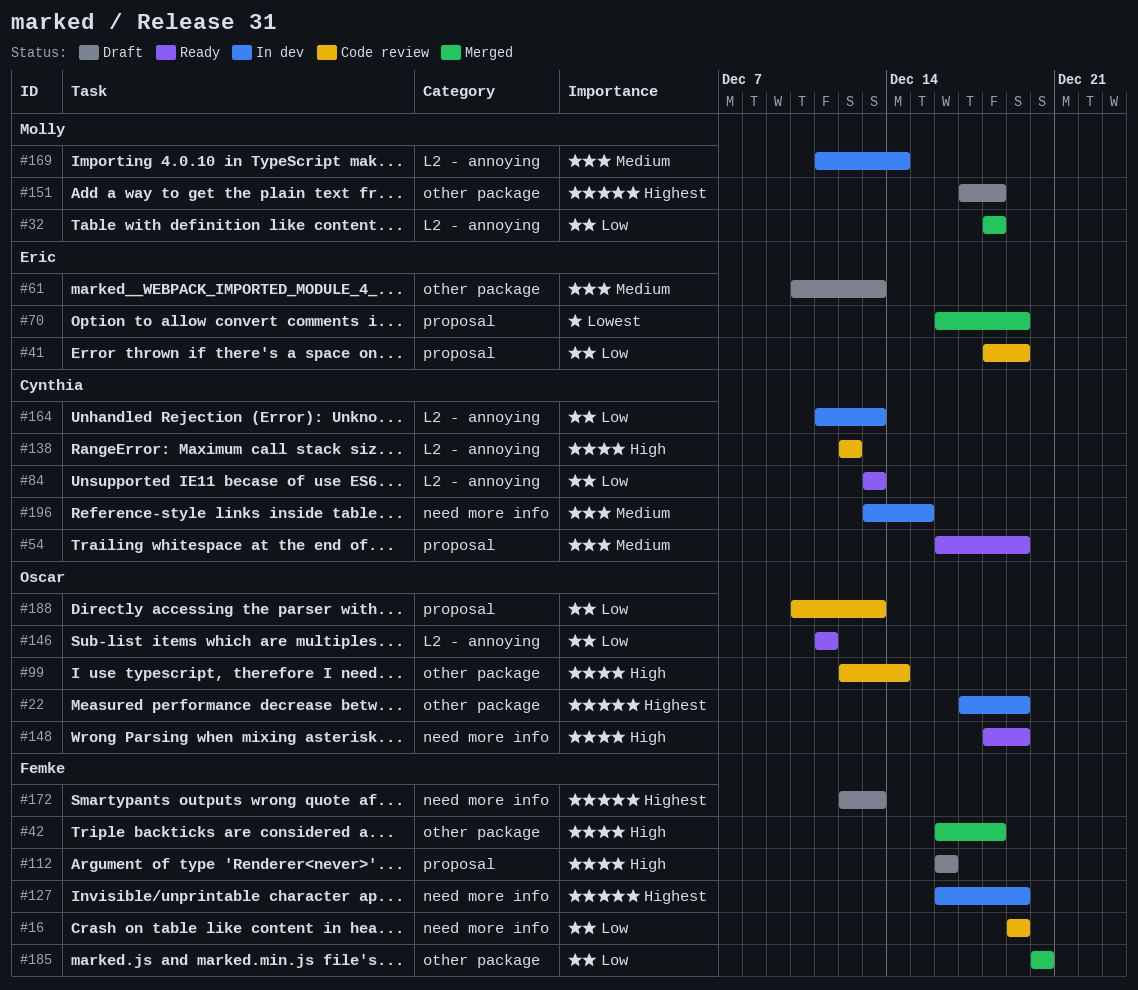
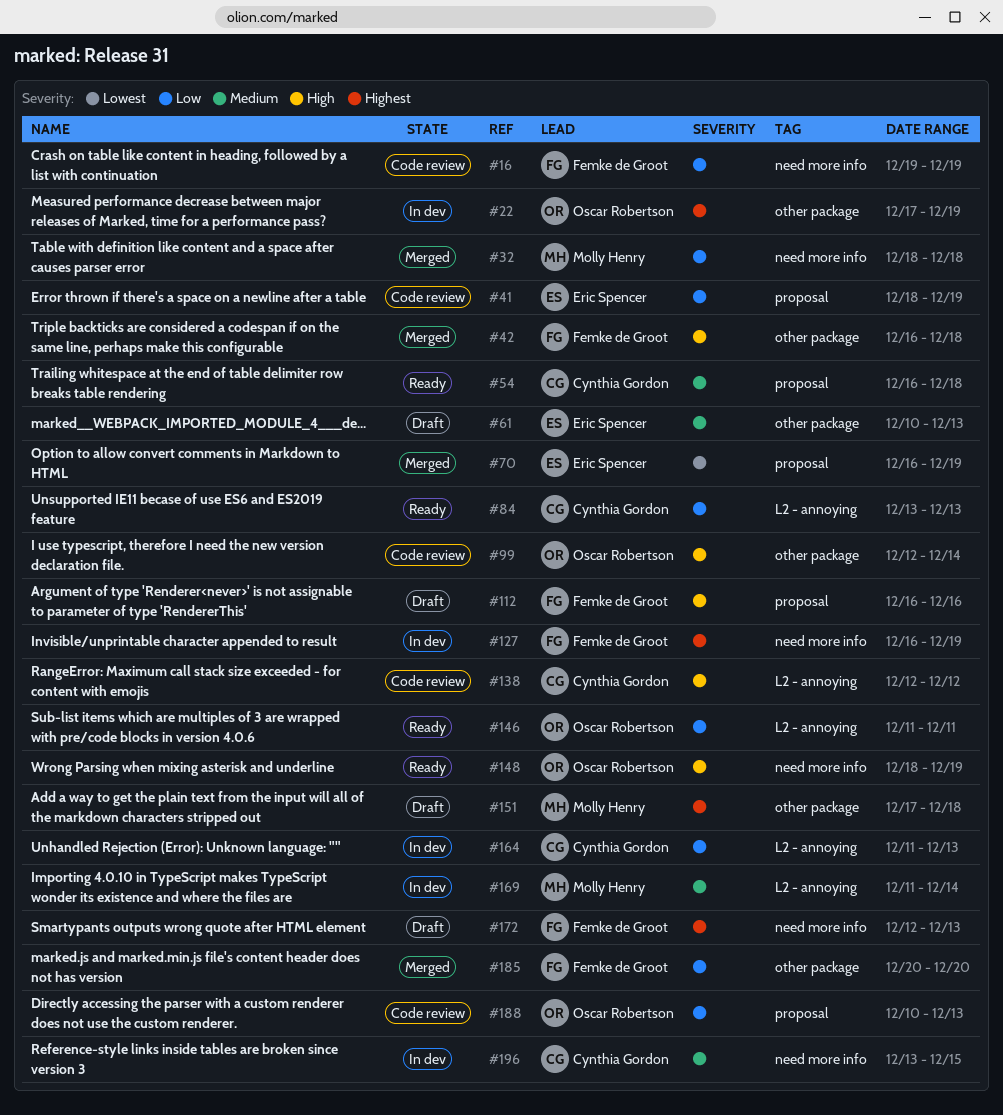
#32, label: L2 - annoying -> need more info
#54, due: Dec 19 -> Dec 18

